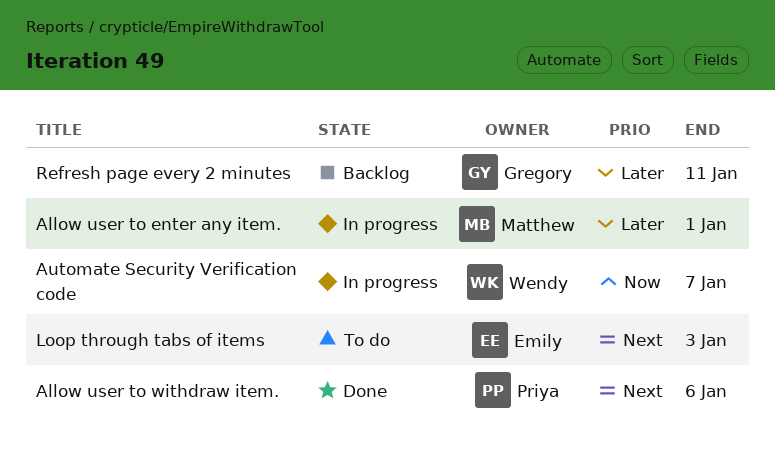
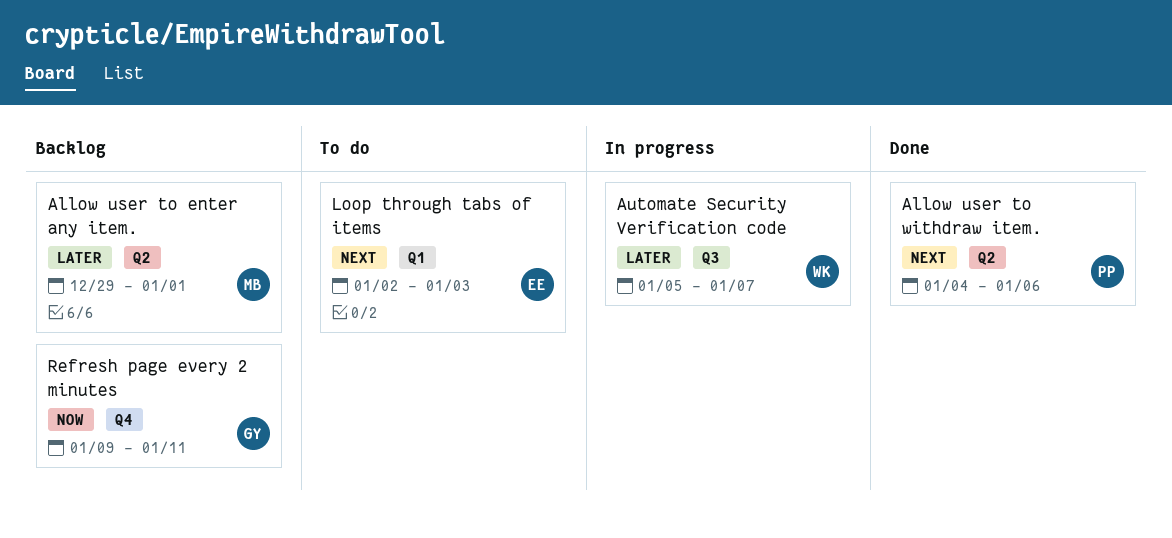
Allow user to enter any item., status: In progress -> Backlog
Automate Security Verification code, priority: Now -> Later
Refresh page every 2 minutes, priority: Later -> Now

